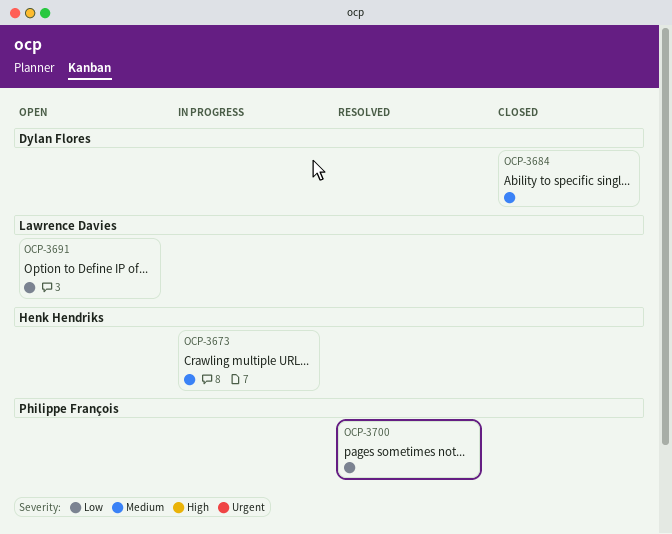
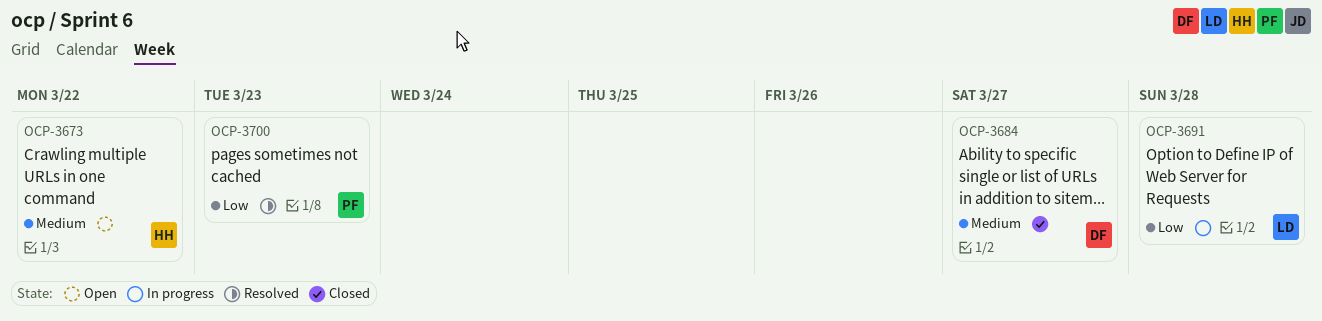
OCP-3673, status: In progress -> Open
OCP-3691, status: Open -> In progress

